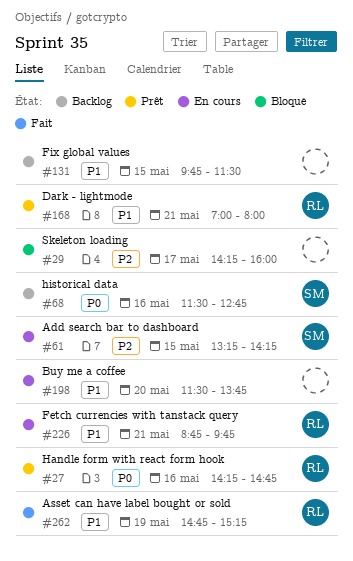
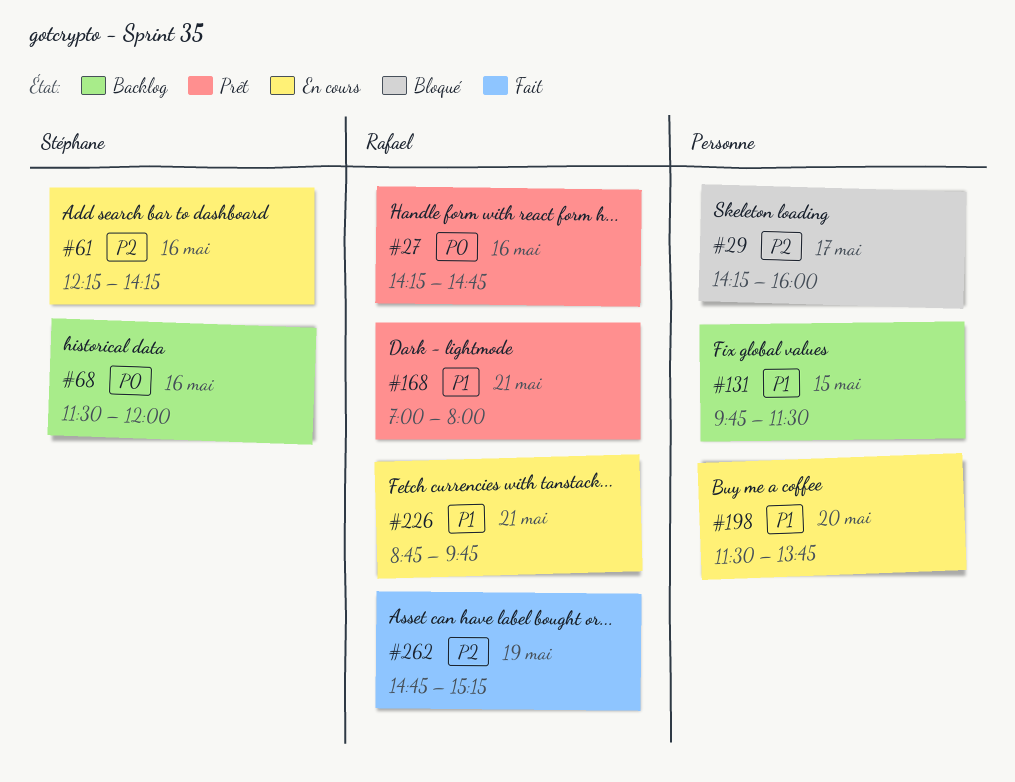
#61, day: May 15 -> May 16
#61, begins: 13:15 -> 12:15
#68, ends: 12:45 -> 12:00
#262, priority: P1 -> P2

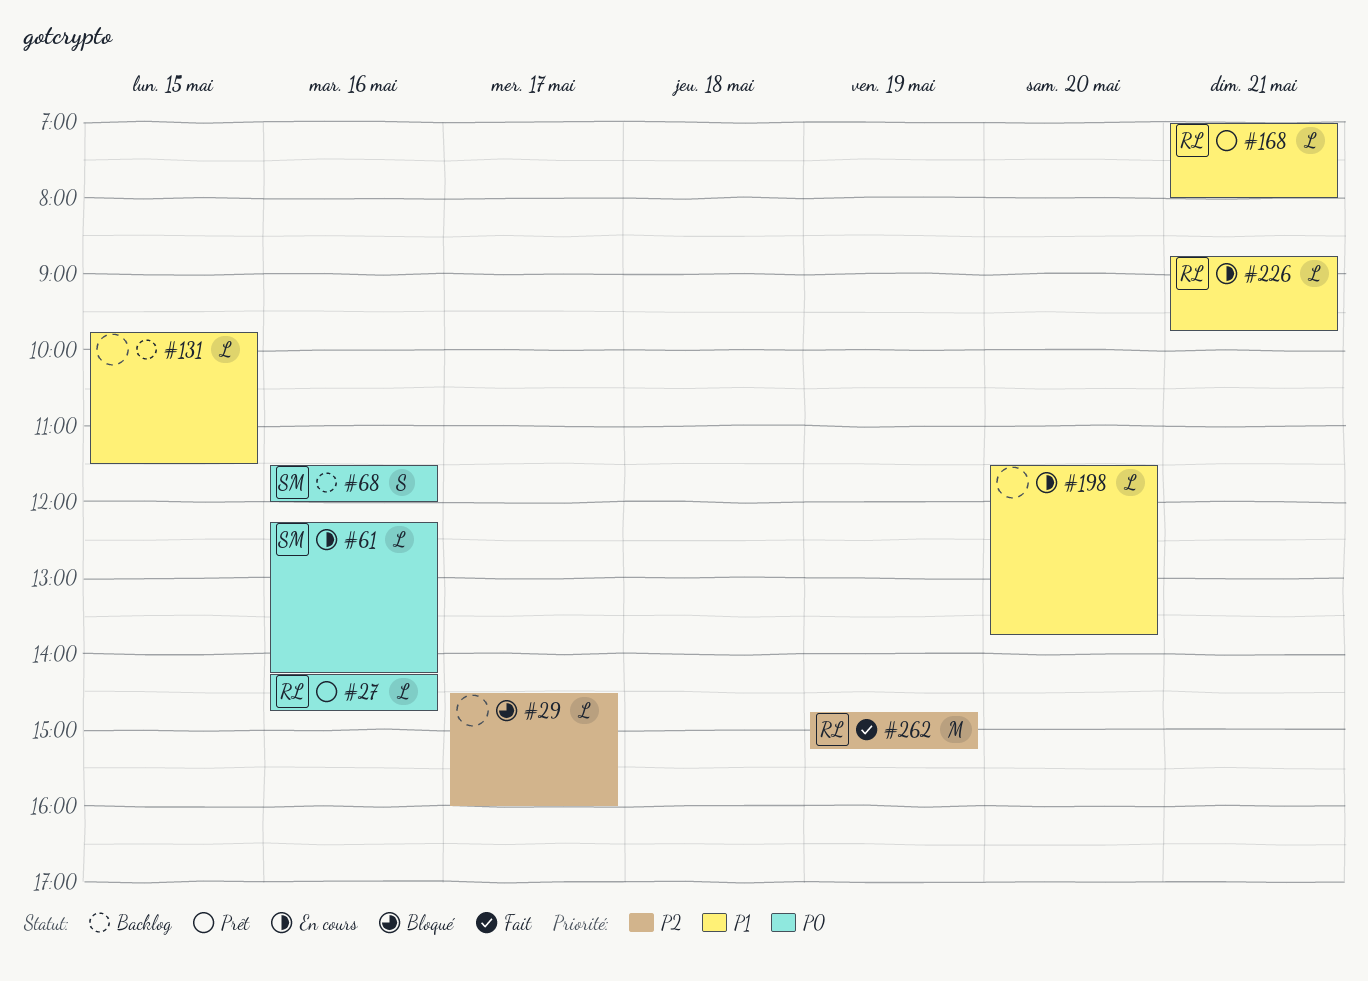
#29, begins: 14:15 -> 14:30
#61, priority: P2 -> P0

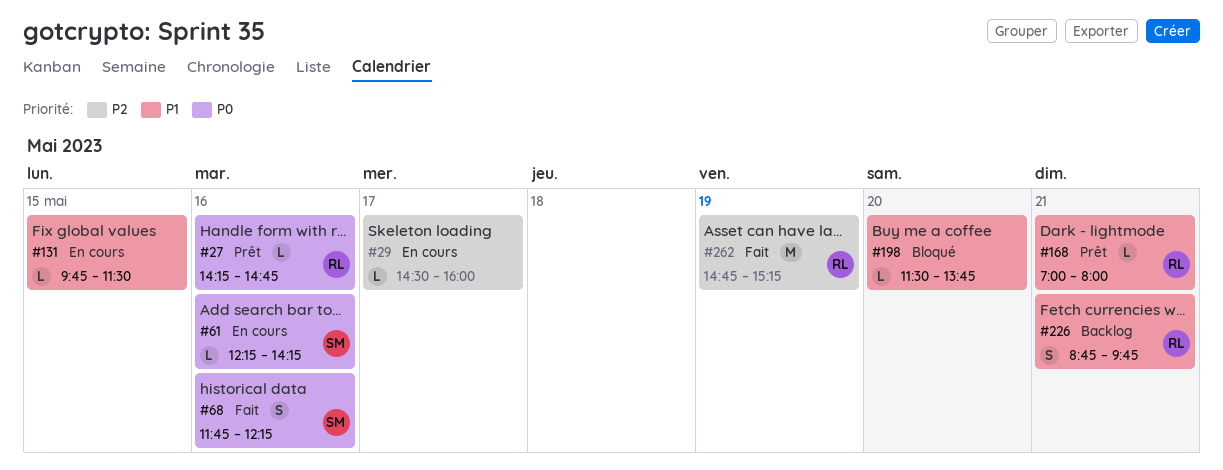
#29, status: Bloqué -> En cours
#68, status: Backlog -> Fait
#68, begins: 11:30 -> 11:45
#68, ends: 12:00 -> 12:15
#131, status: Backlog -> En cours
#198, status: En cours -> Bloqué
#226, status: En cours -> Backlog
#226, estimate: L -> S

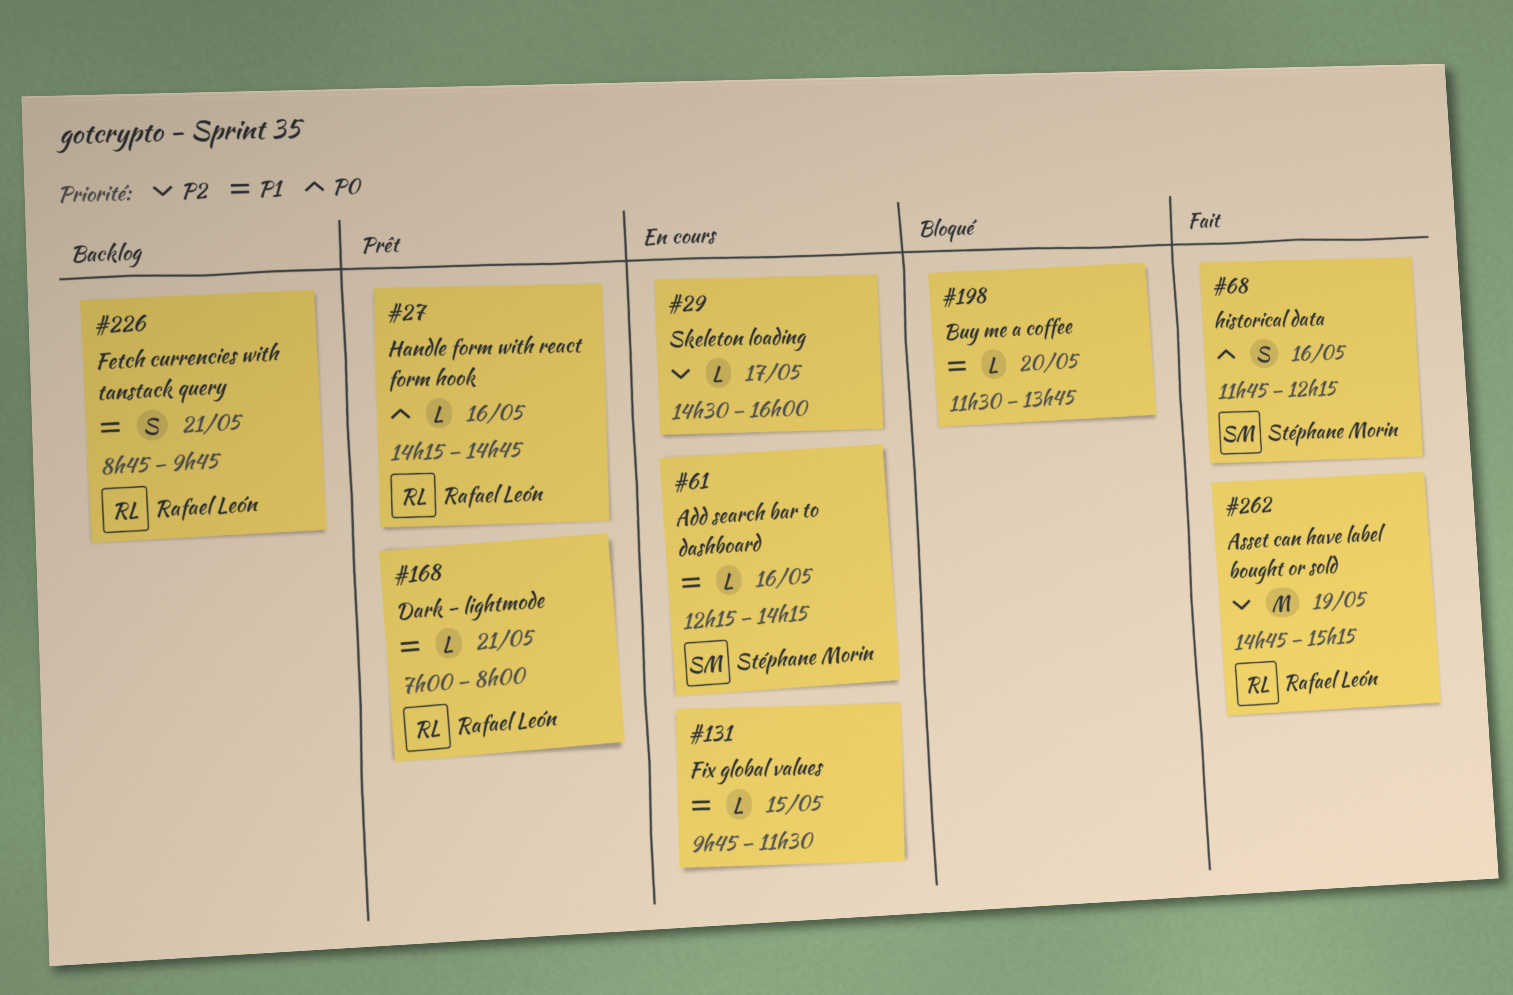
#61, priority: P0 -> P1

